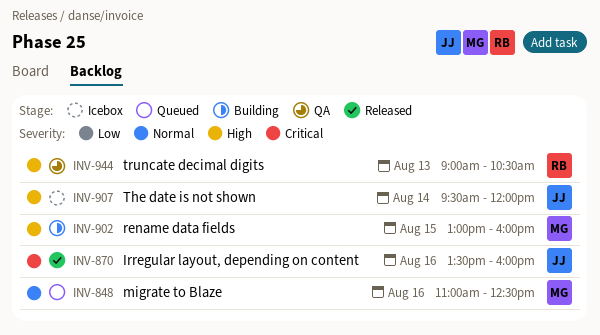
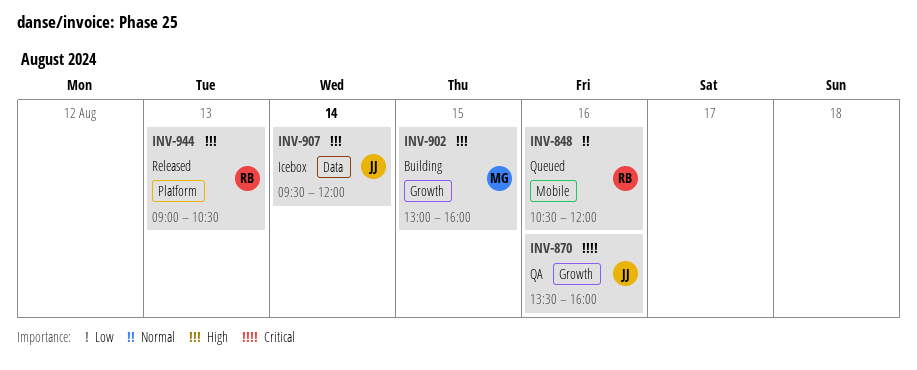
INV-848, owner: MG -> RB
INV-848, begins: 11:00 -> 10:30
INV-848, ends: 12:30 -> 12:00
INV-870, status: Released -> QA
INV-944, status: QA -> Released

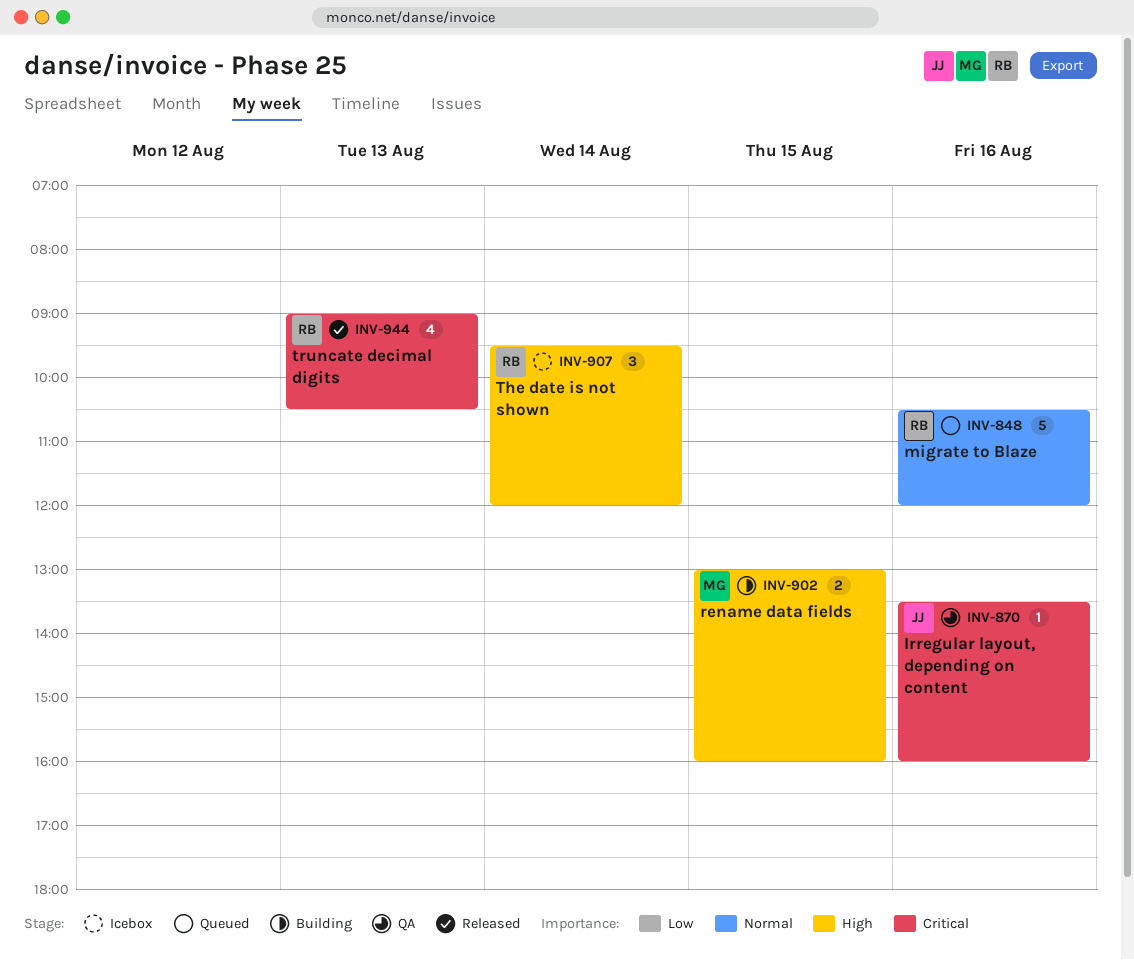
INV-907, owner: JJ -> RB
INV-944, priority: High -> Critical

